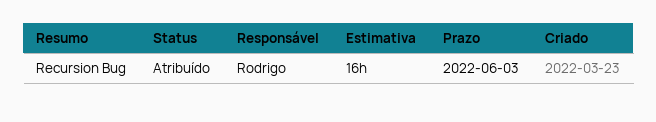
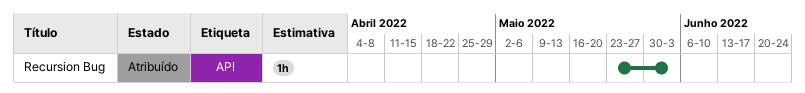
Recursion Bug, estimate: 16h -> 1h

